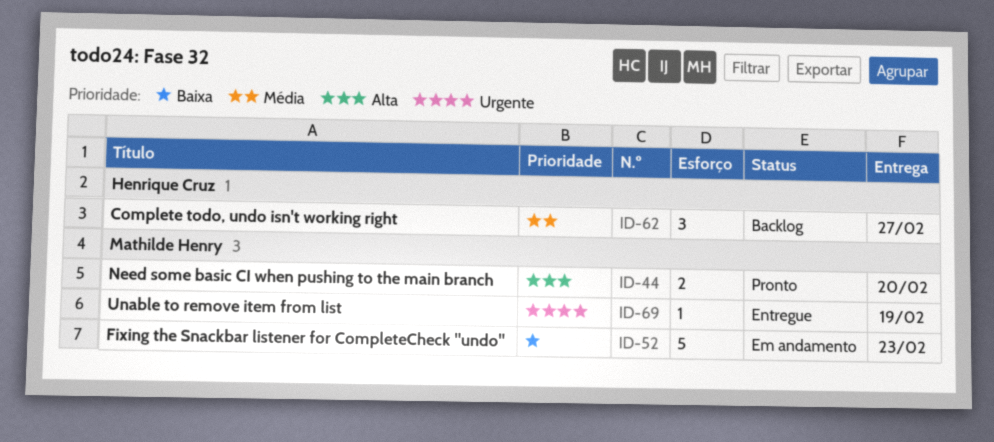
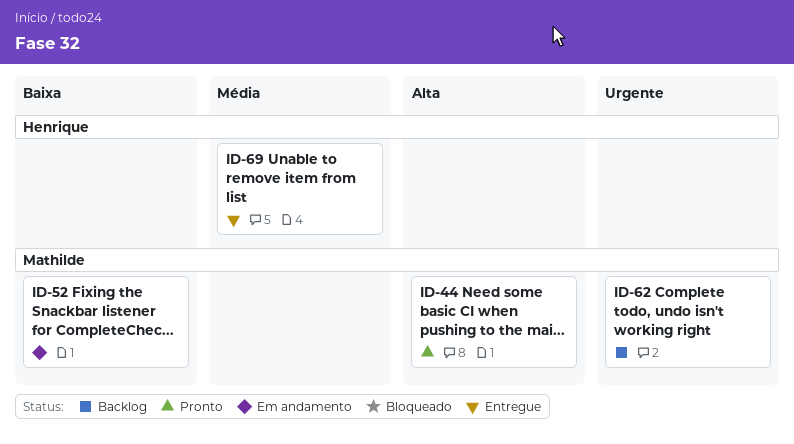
ID-62, owner: Henrique Cruz -> Mathilde Henry
ID-62, priority: Média -> Urgente
ID-69, owner: Mathilde Henry -> Henrique Cruz
ID-69, priority: Urgente -> Média

